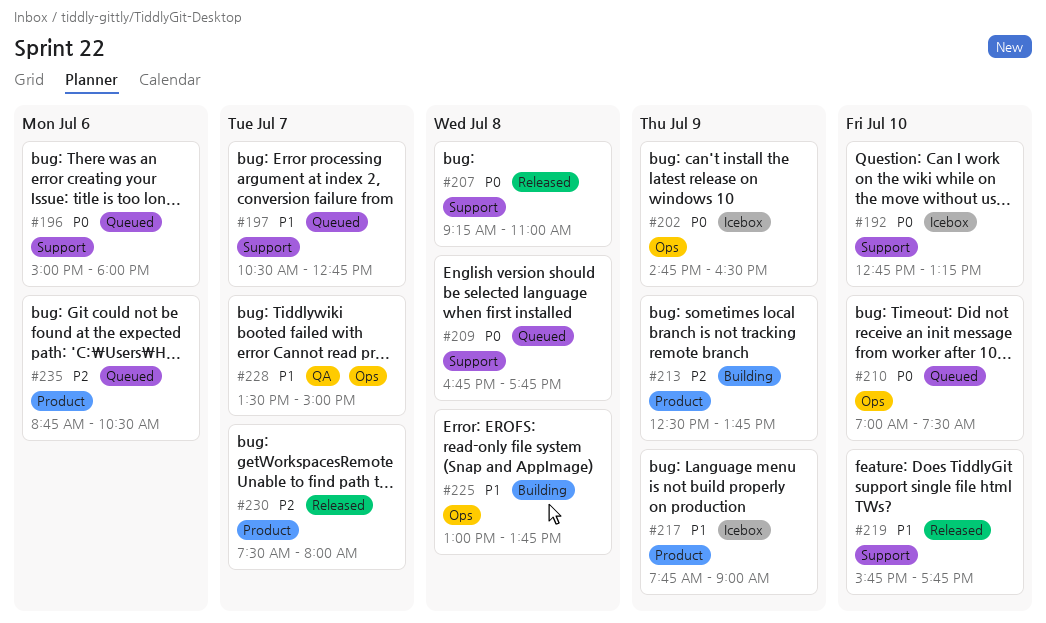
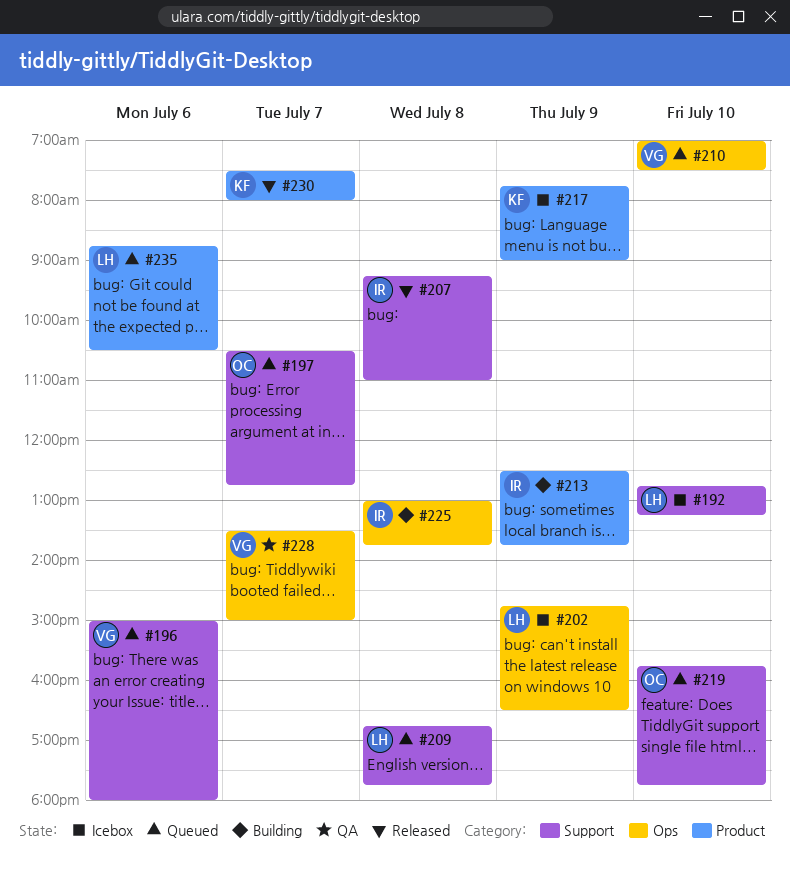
#219, status: Released -> Queued

